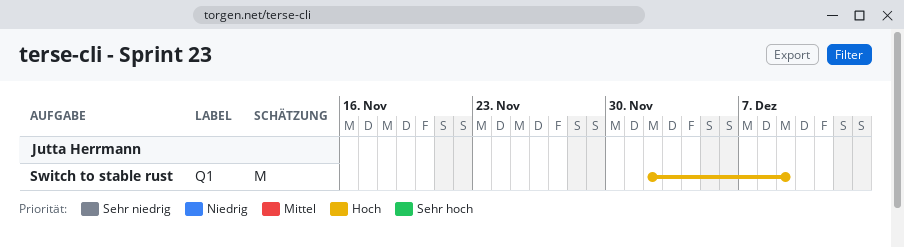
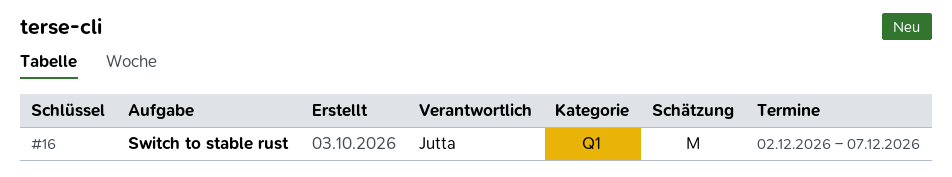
Switch to stable rust, due: Dec 9 -> Dec 7

